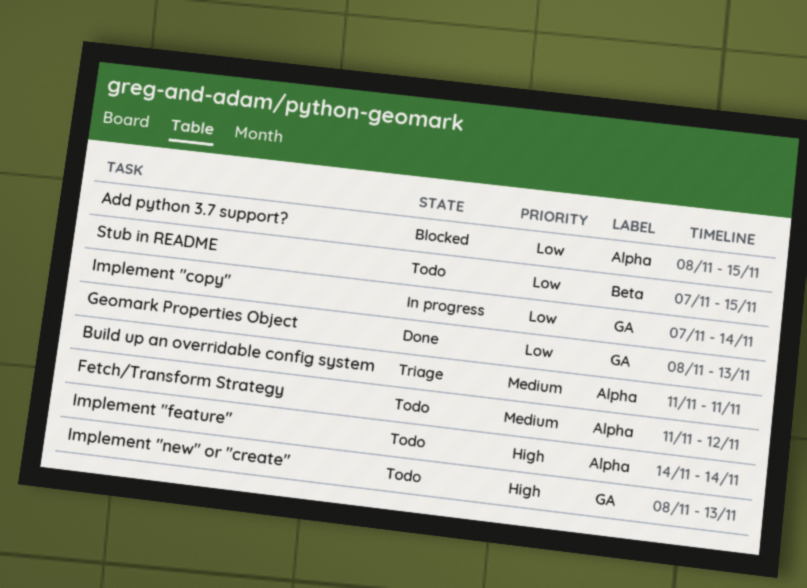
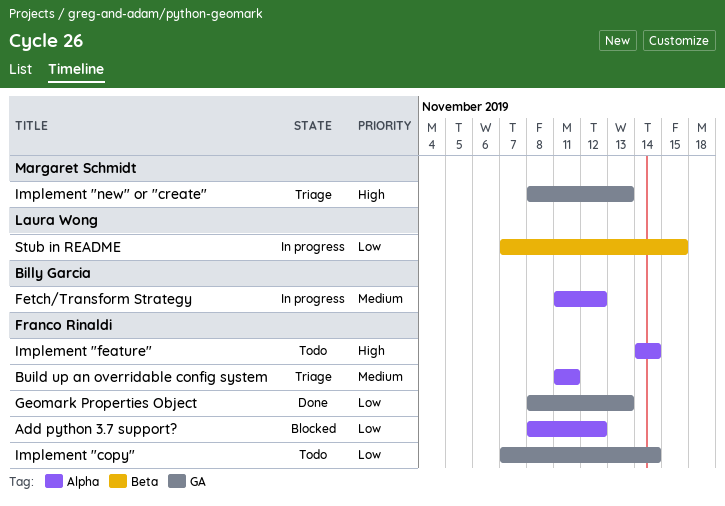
Add python 3.7 support?, due: Nov 15 -> Nov 12
Fetch/Transform Strategy, status: Todo -> In progress
Implement "copy", status: In progress -> Todo
Implement "new" or "create", status: Todo -> Triage
Stub in README, status: Todo -> In progress

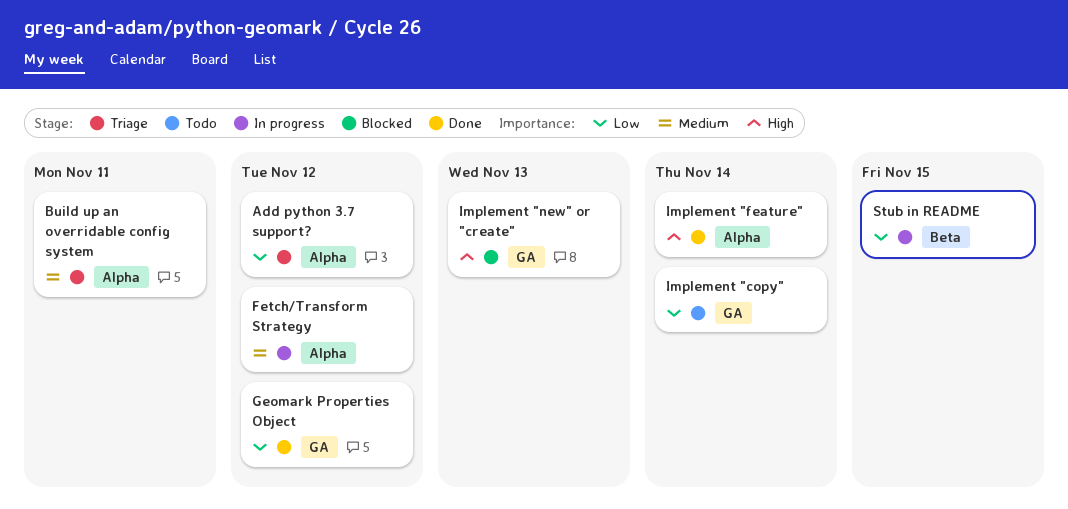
Add python 3.7 support?, status: Blocked -> Triage
Geomark Properties Object, due: Nov 13 -> Nov 12
Implement "feature", status: Todo -> Done
Implement "new" or "create", status: Triage -> Blocked

